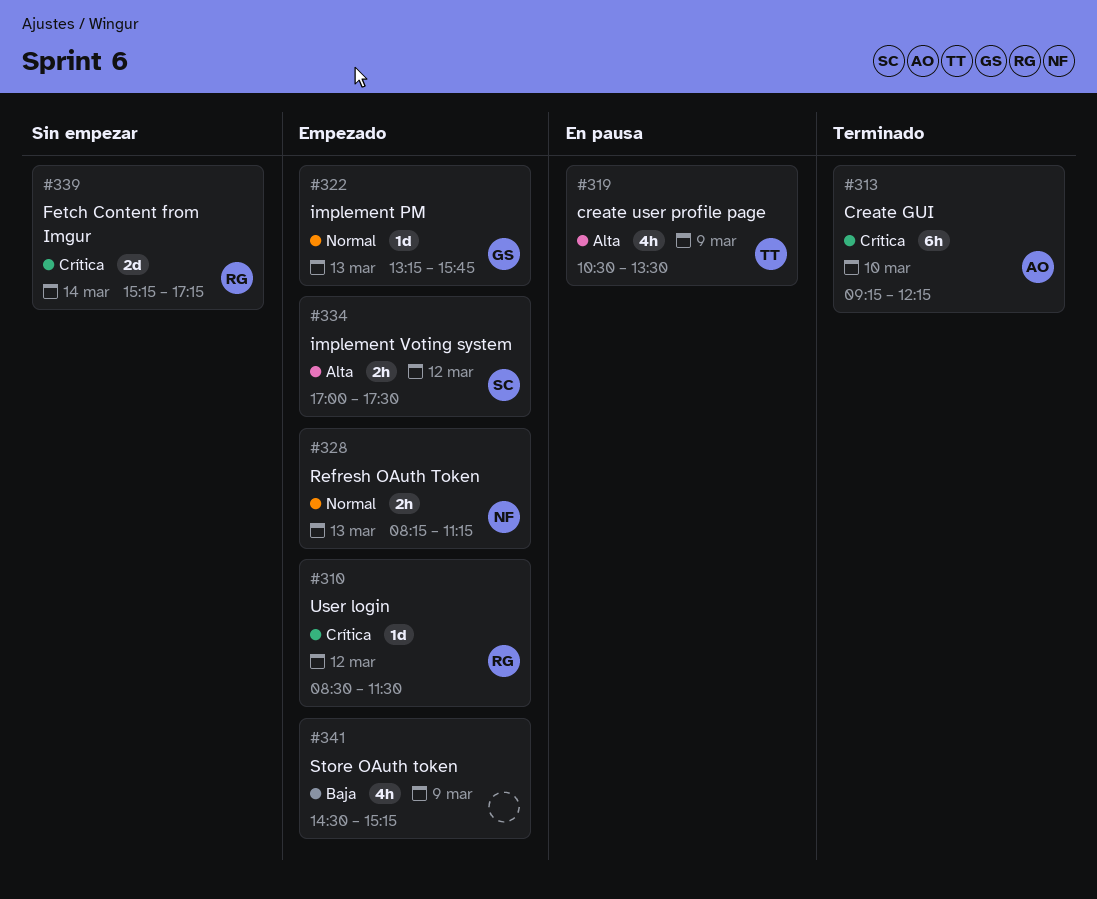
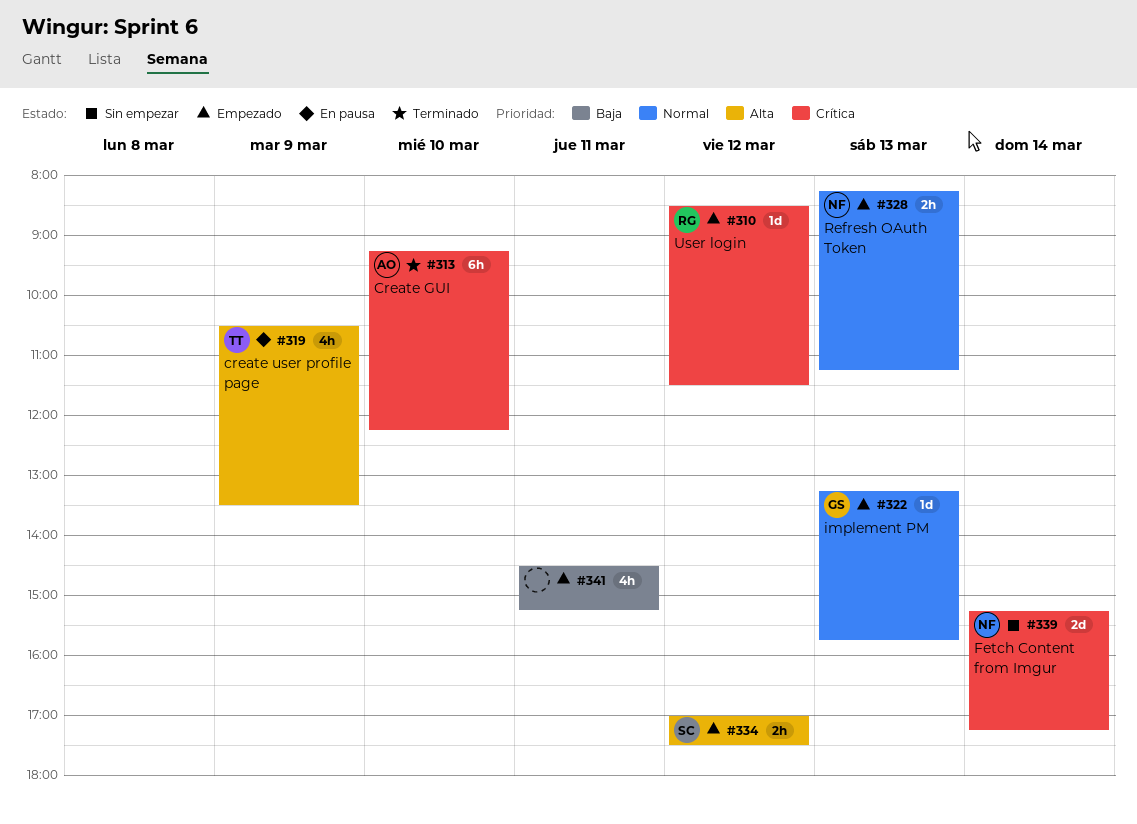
#339, owner: RG -> NF
#341, day: Mar 9 -> Mar 11

